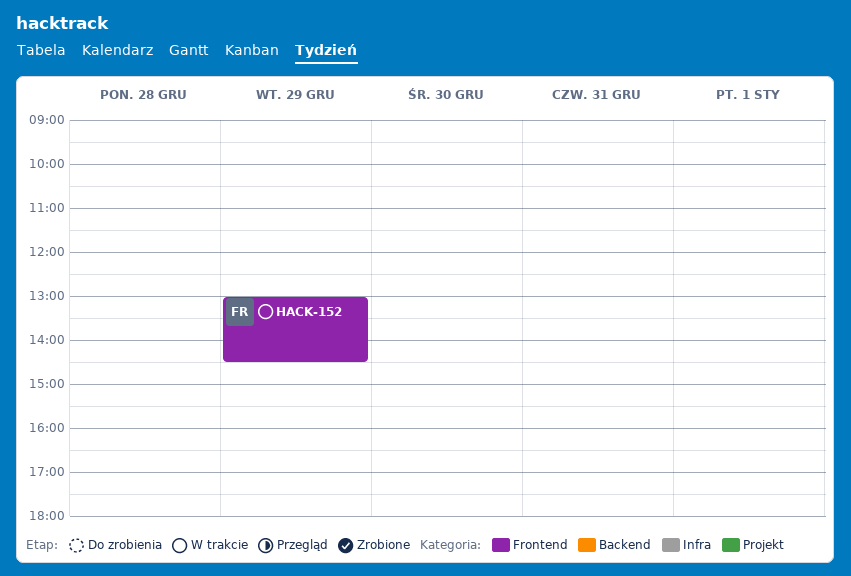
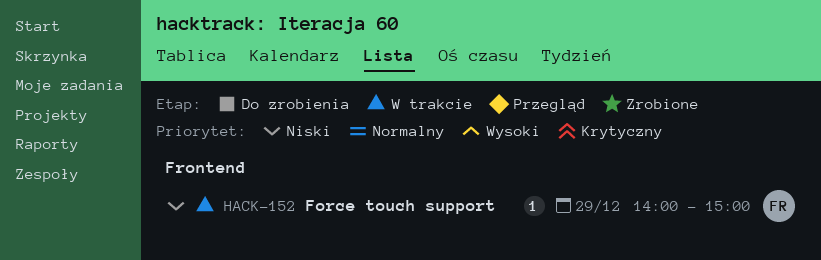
HACK-152, begins: 13:00 -> 14:00
HACK-152, ends: 14:30 -> 15:00

